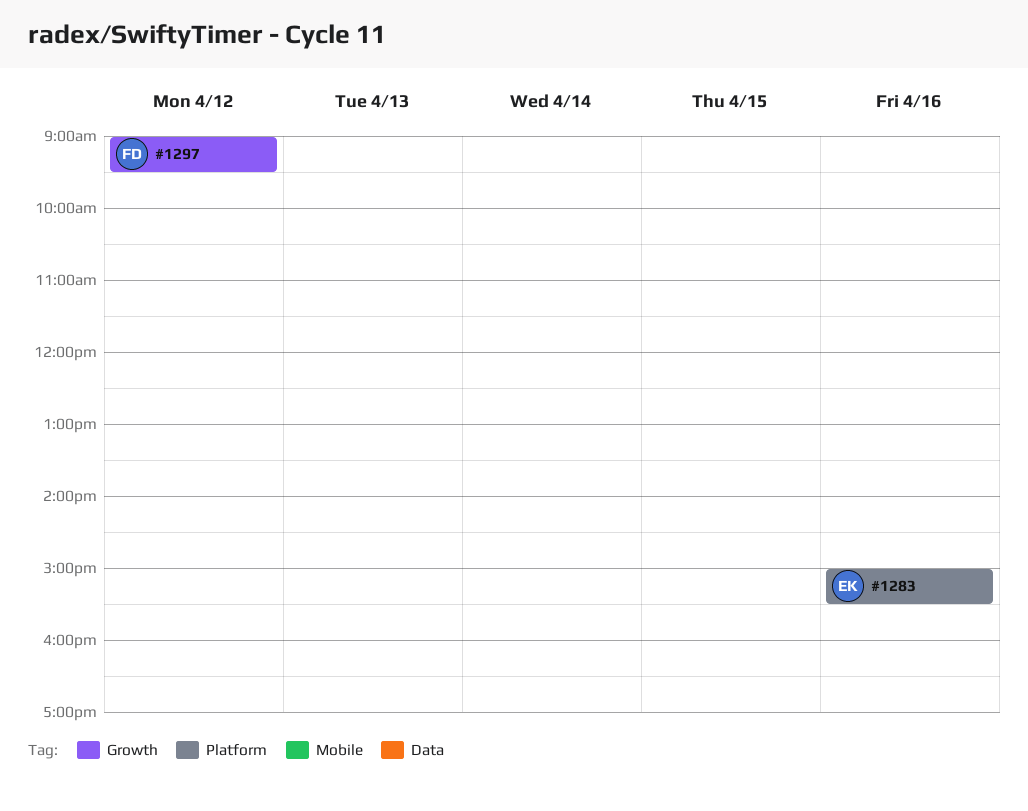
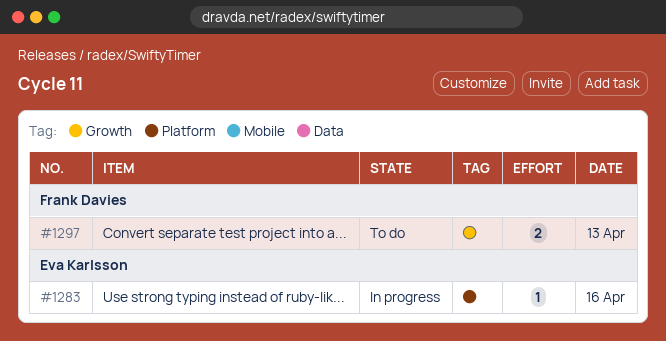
#1297, day: Apr 12 -> Apr 13

